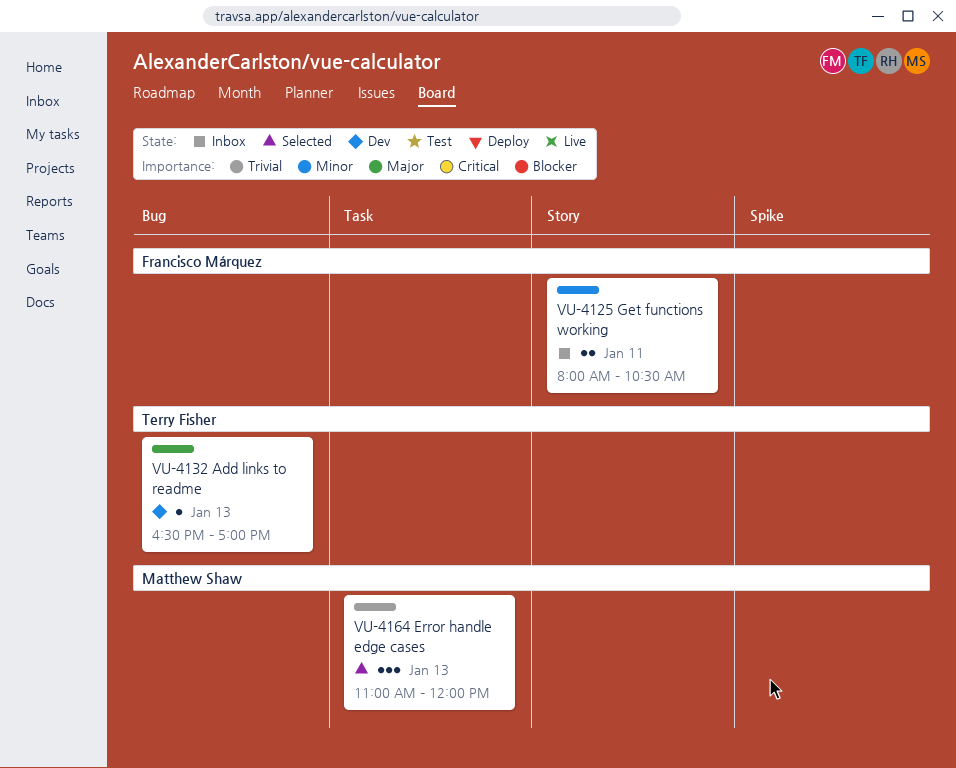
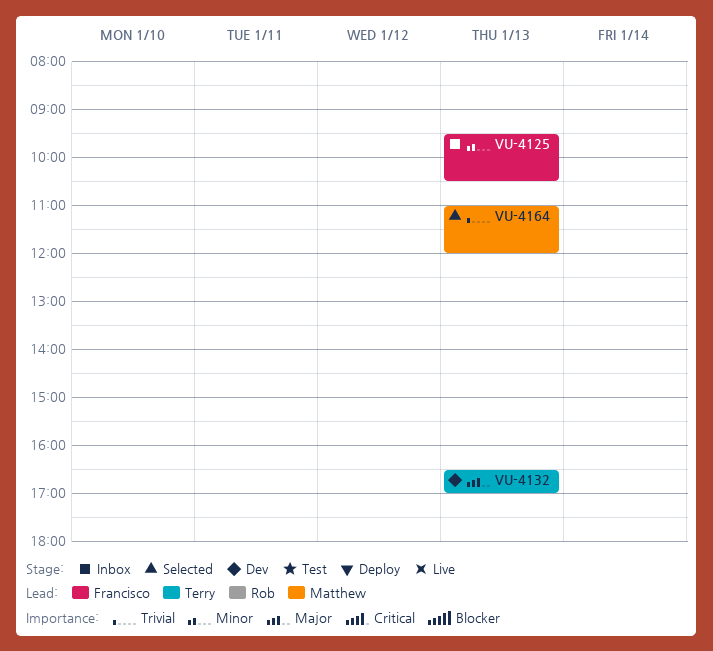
VU-4125, day: Jan 11 -> Jan 13
VU-4125, begins: 08:00 -> 09:30

